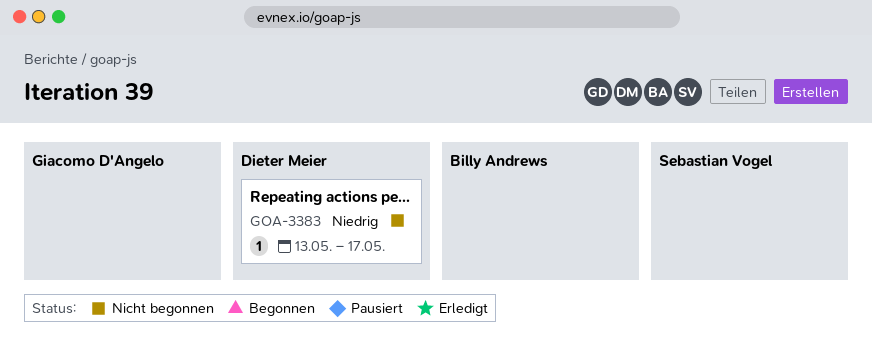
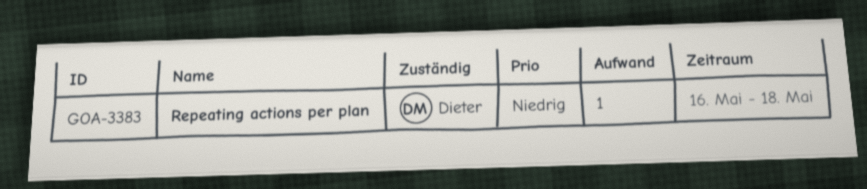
GOA-3383, start: May 13 -> May 16
GOA-3383, due: May 17 -> May 18

